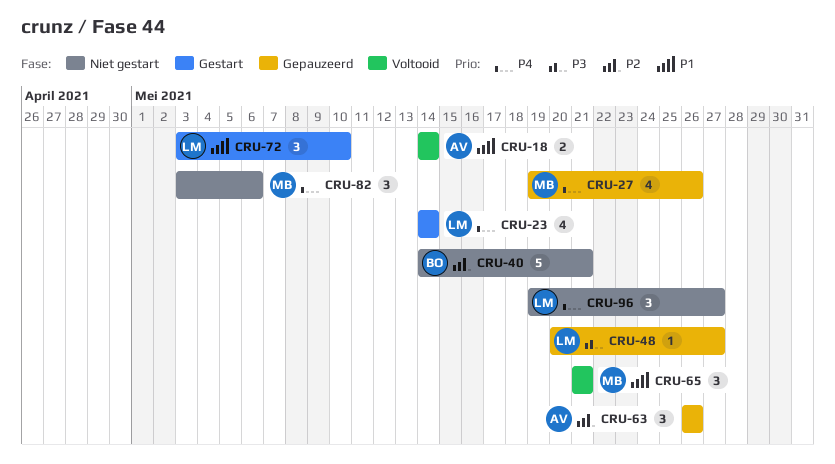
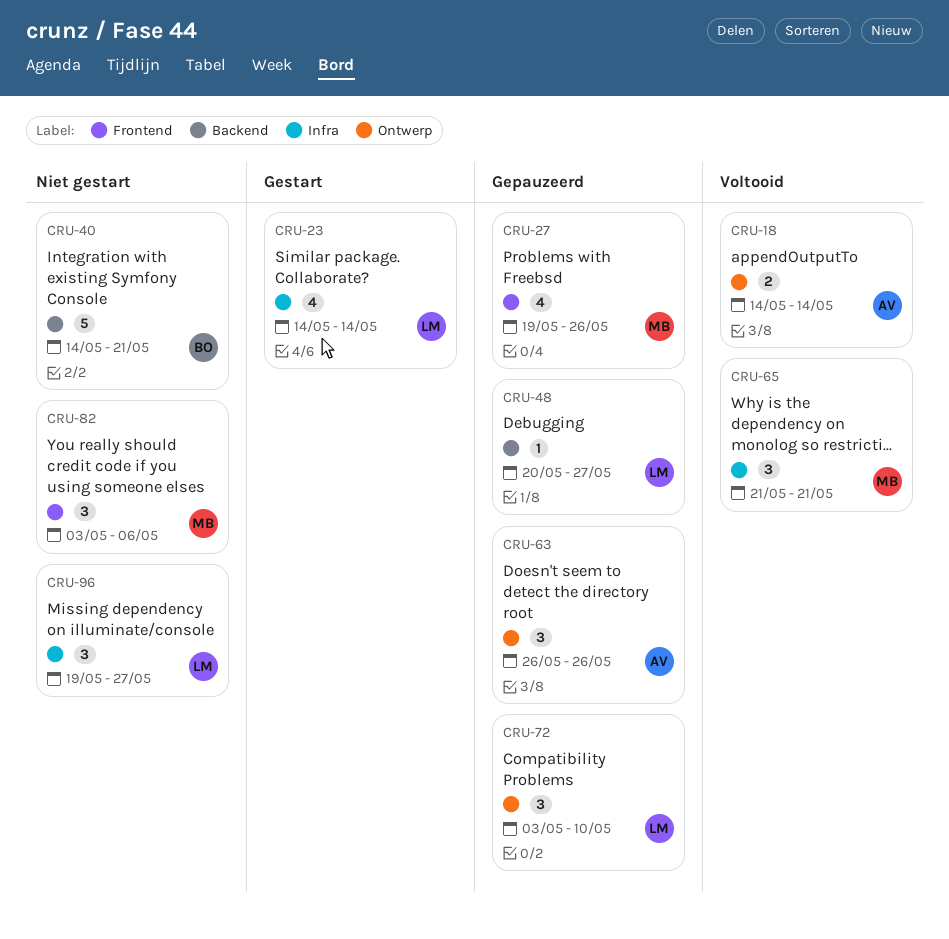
CRU-72, status: Gestart -> Gepauzeerd

